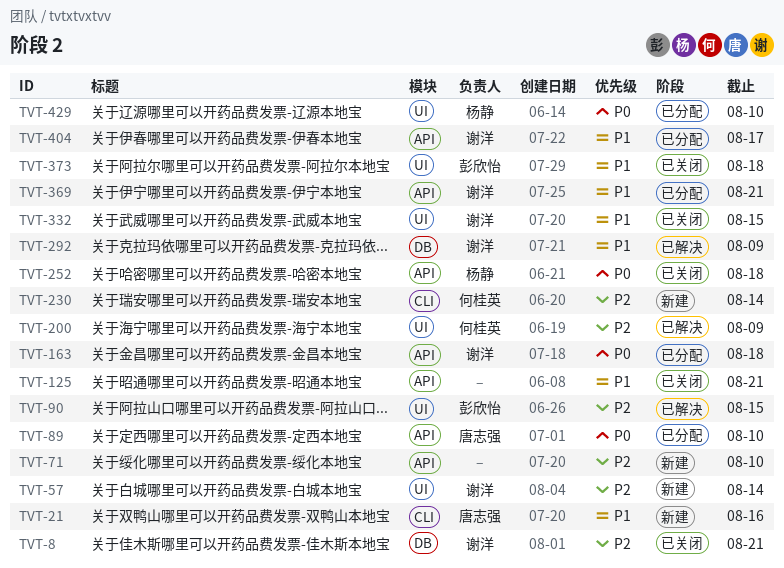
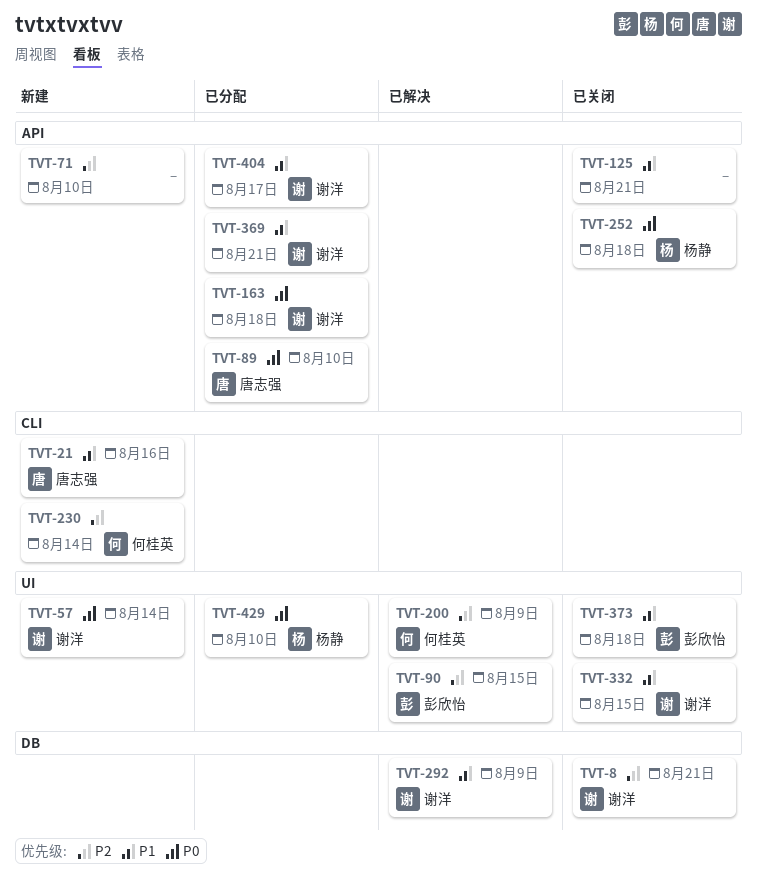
TVT-57, priority: P2 -> P0

